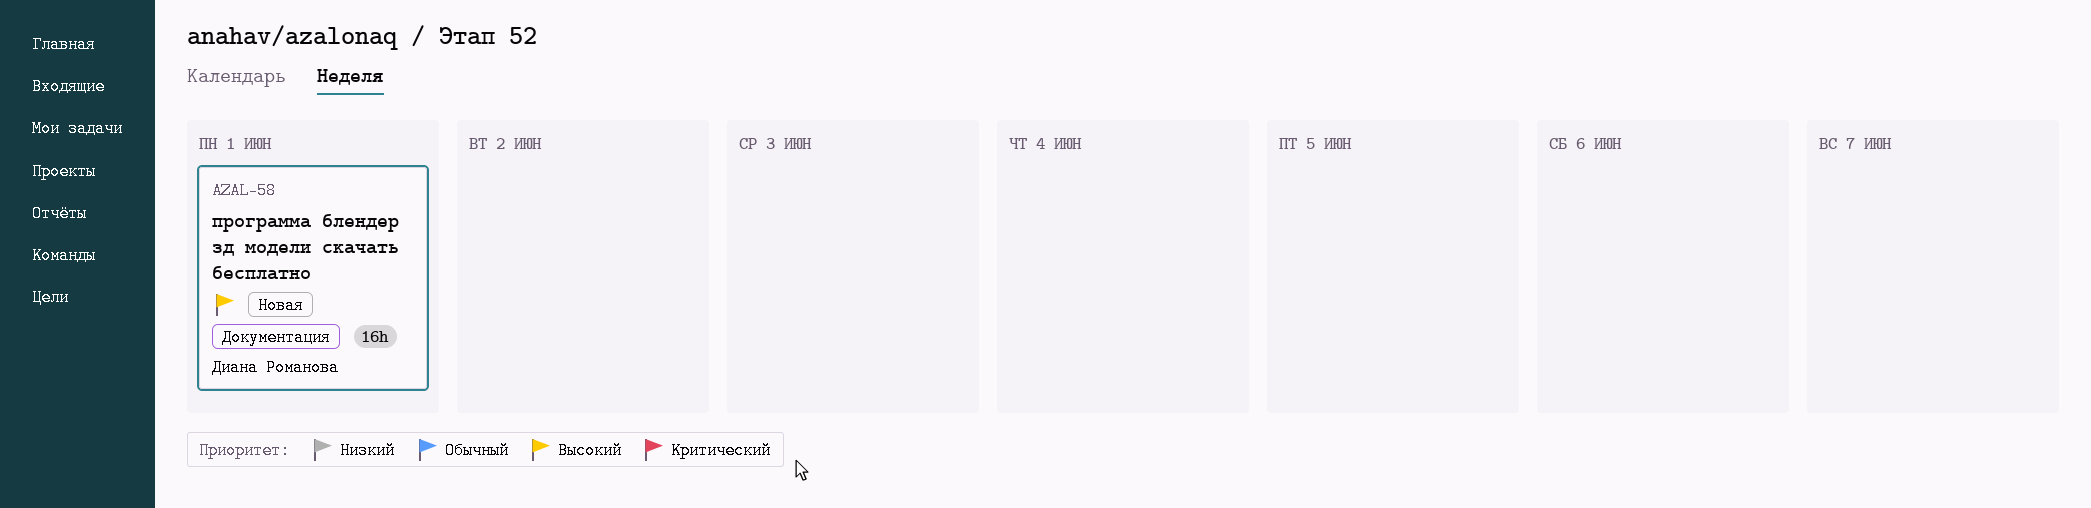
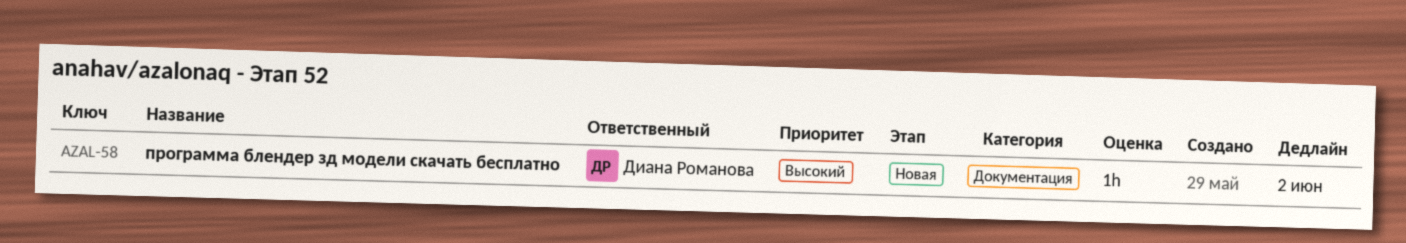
AZAL-58, estimate: 16h -> 1h
AZAL-58, due: Jun 1 -> Jun 2

